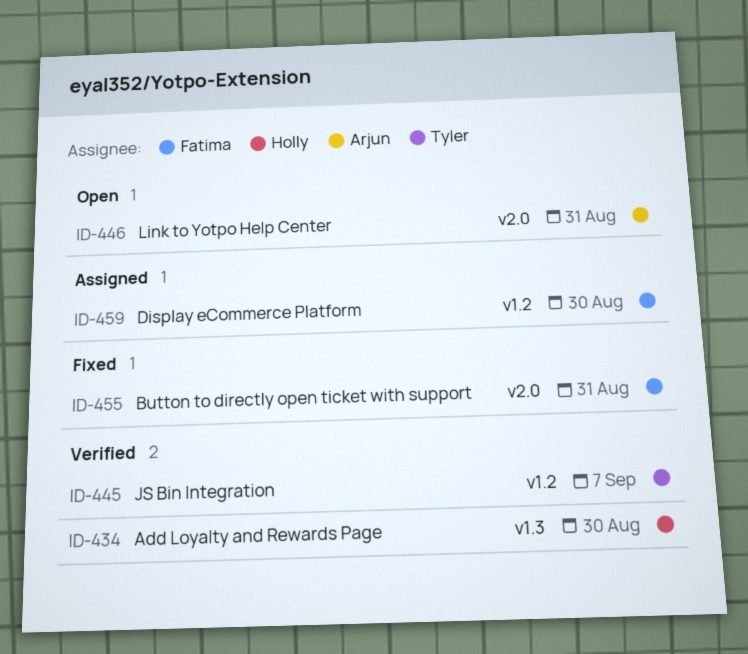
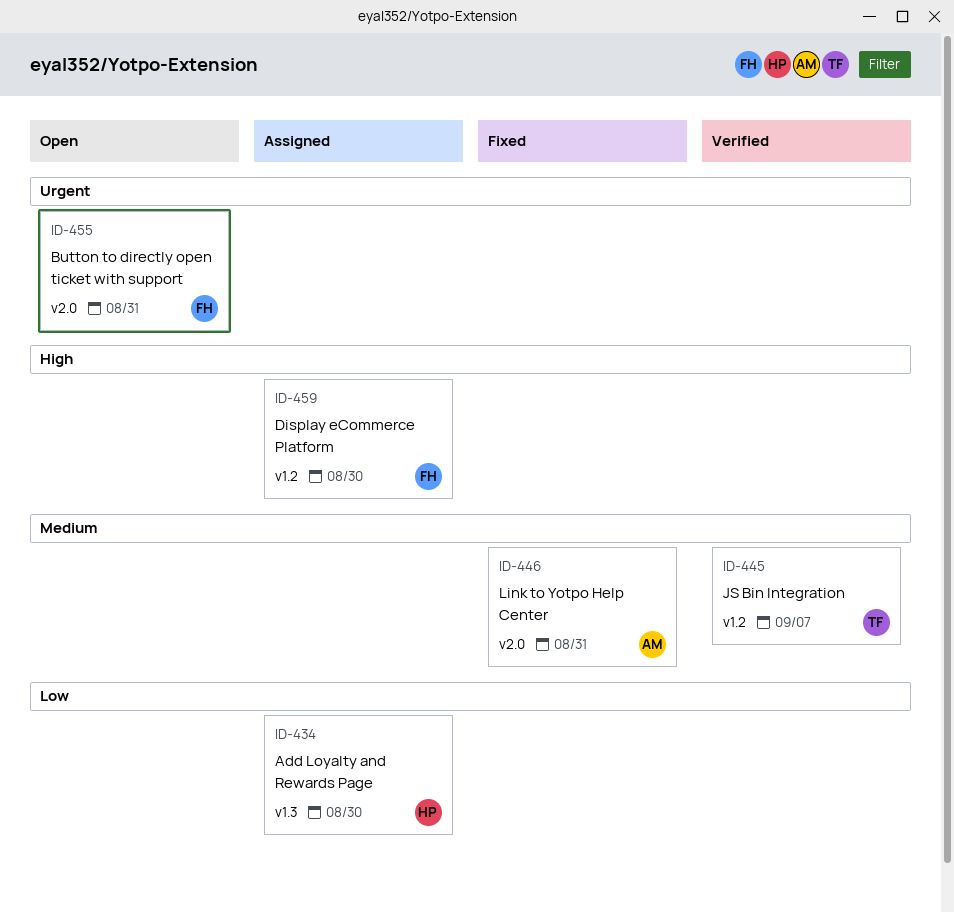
ID-434, status: Verified -> Assigned
ID-446, status: Open -> Fixed
ID-455, status: Fixed -> Open

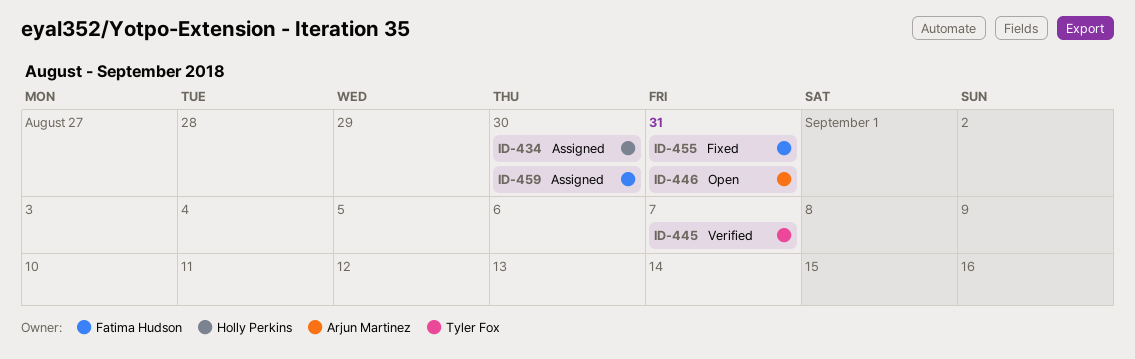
ID-446, status: Fixed -> Open
ID-455, status: Open -> Fixed

